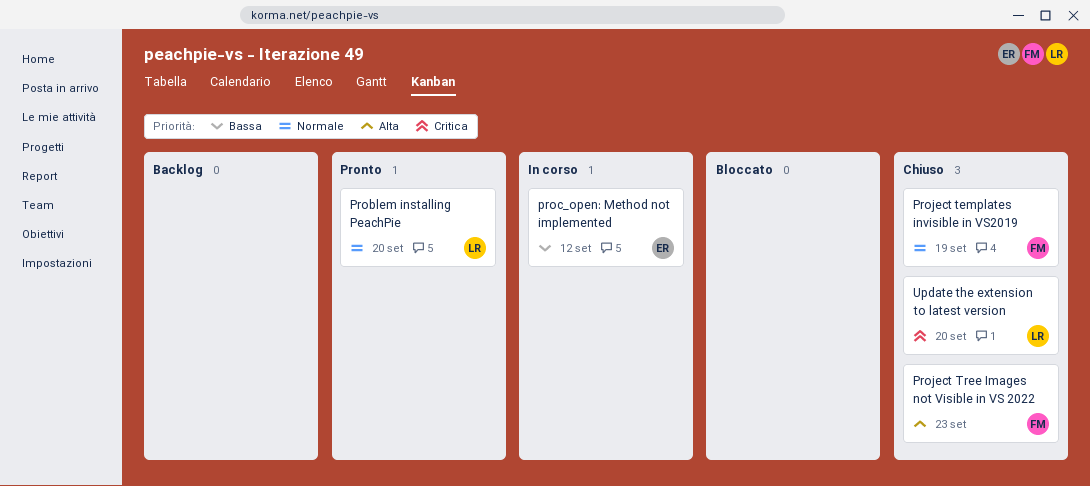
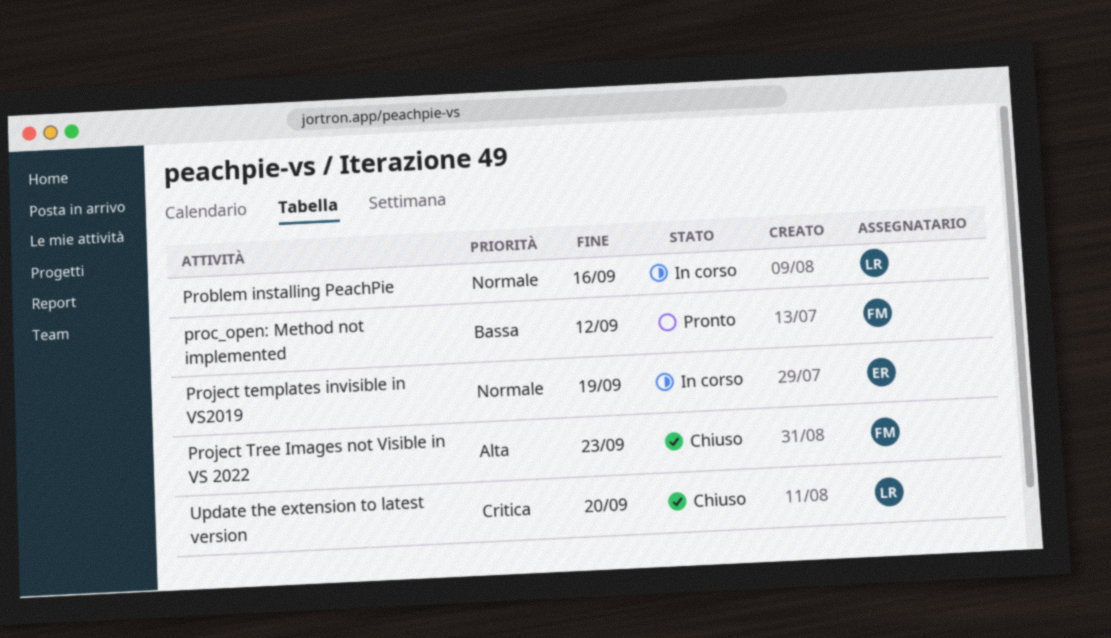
Problem installing PeachPie, status: Pronto -> In corso
Problem installing PeachPie, due: Sep 20 -> Sep 16
proc_open: Method not implemented, status: In corso -> Pronto
proc_open: Method not implemented, owner: ER -> FM
Project templates invisible in VS2019, status: Chiuso -> In corso
Project templates invisible in VS2019, owner: FM -> ER

